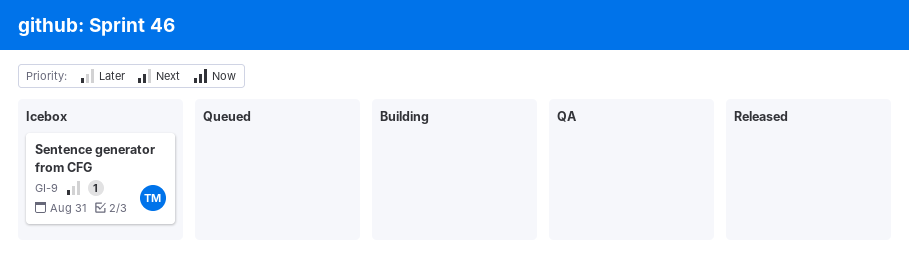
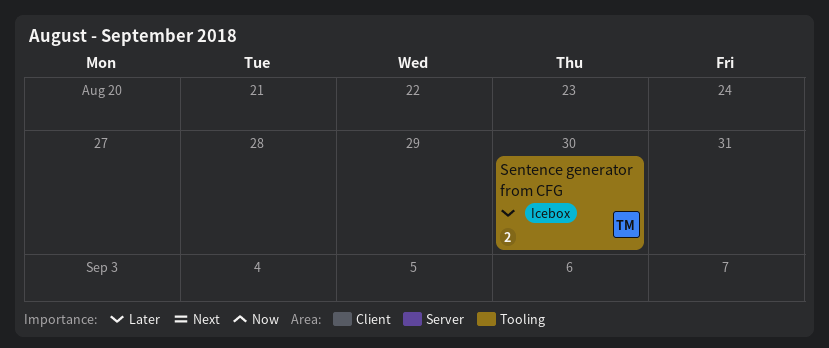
Sentence generator from CFG, estimate: 1 -> 2
Sentence generator from CFG, due: Aug 31 -> Aug 30

